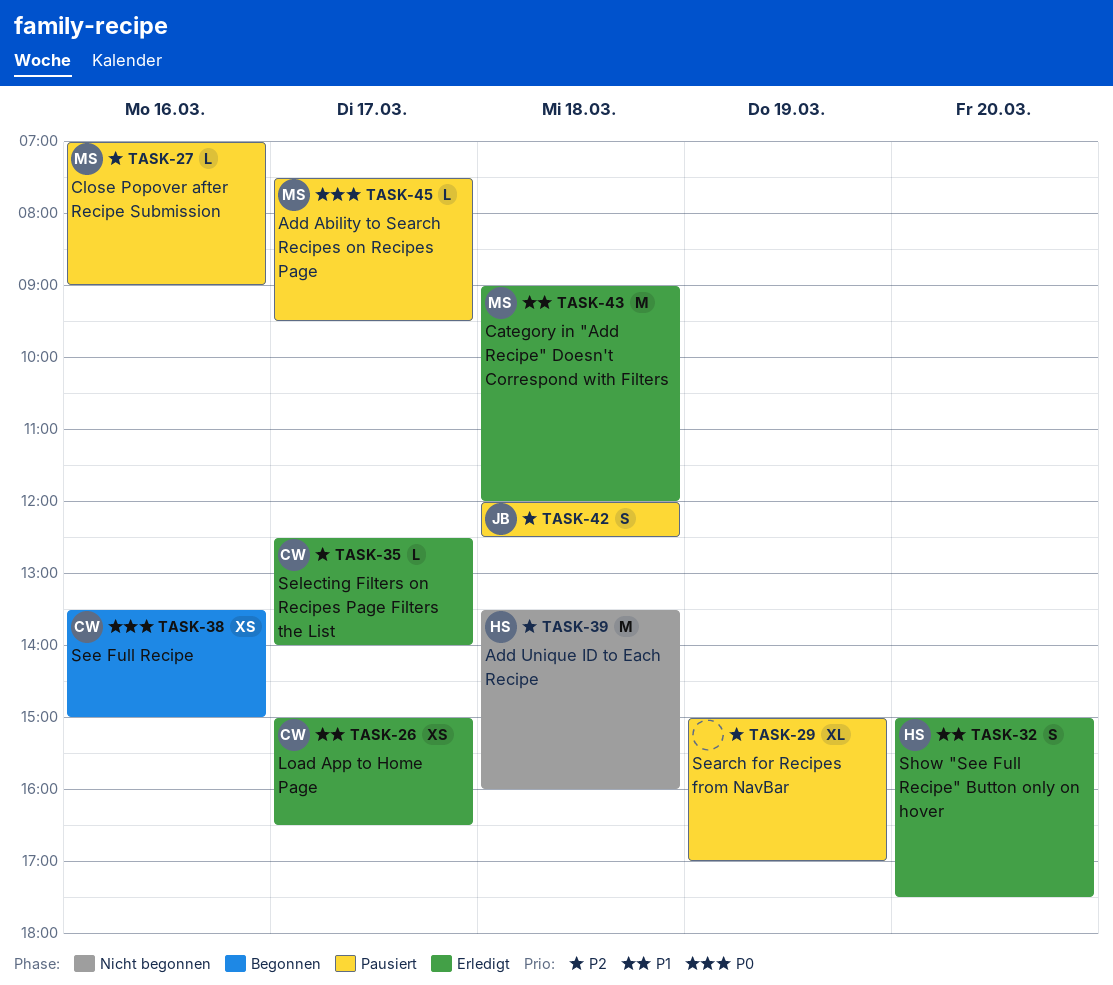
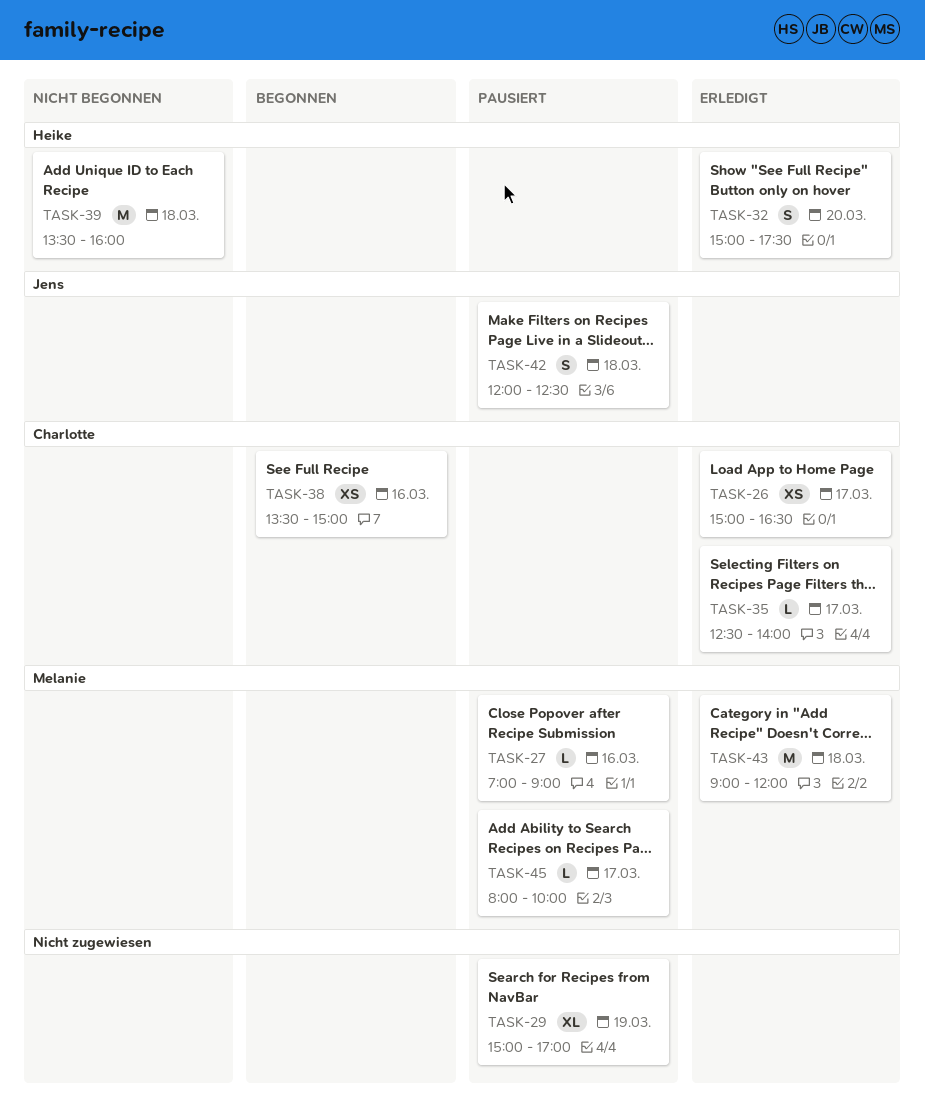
TASK-45, begins: 07:30 -> 08:00
TASK-45, ends: 09:30 -> 10:00

